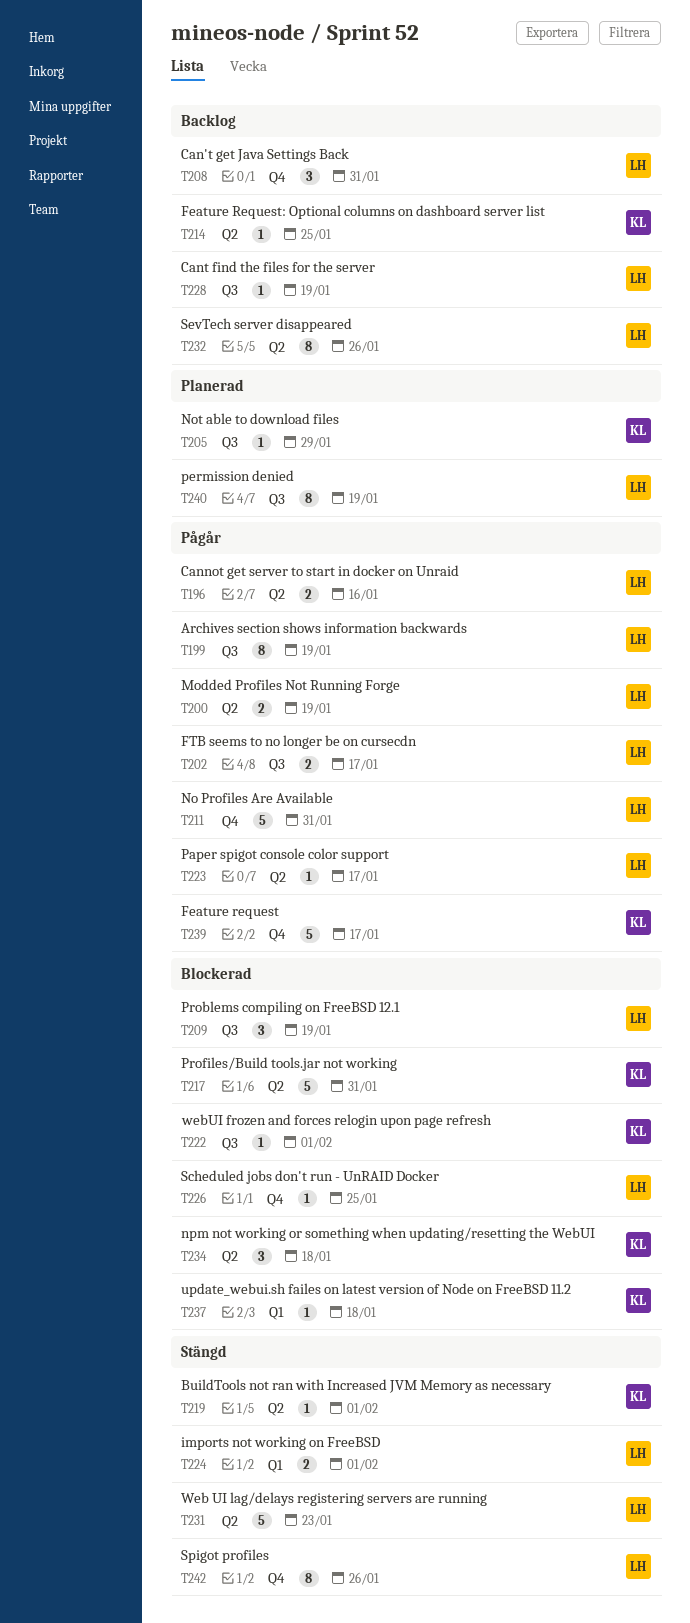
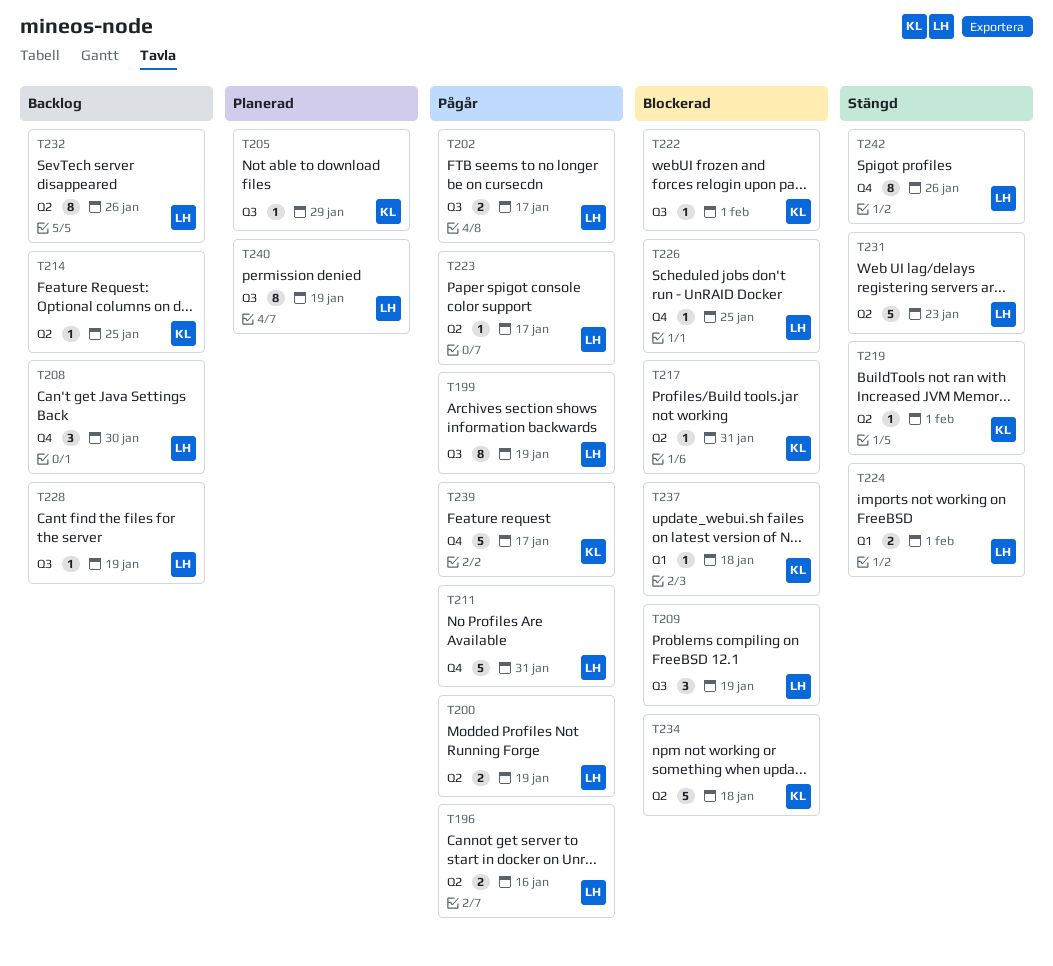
T208, due: Jan 31 -> Jan 30
T217, estimate: 5 -> 1
T234, estimate: 3 -> 5

